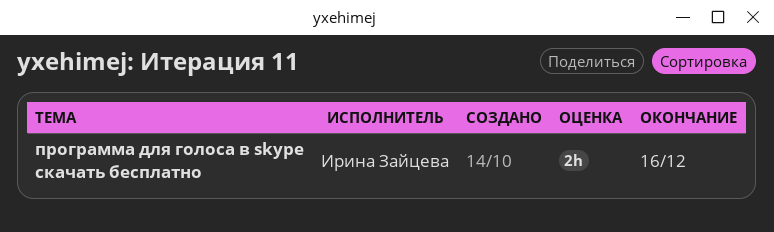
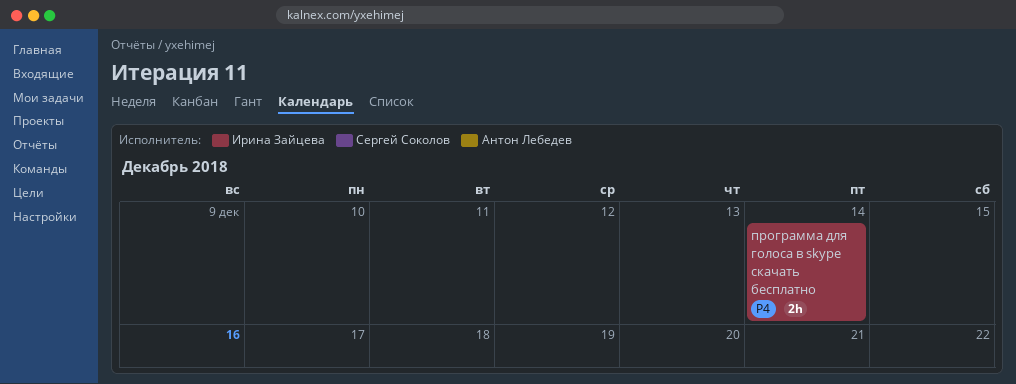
программа для голоса в skype скачать бесплатно, due: Dec 16 -> Dec 14

